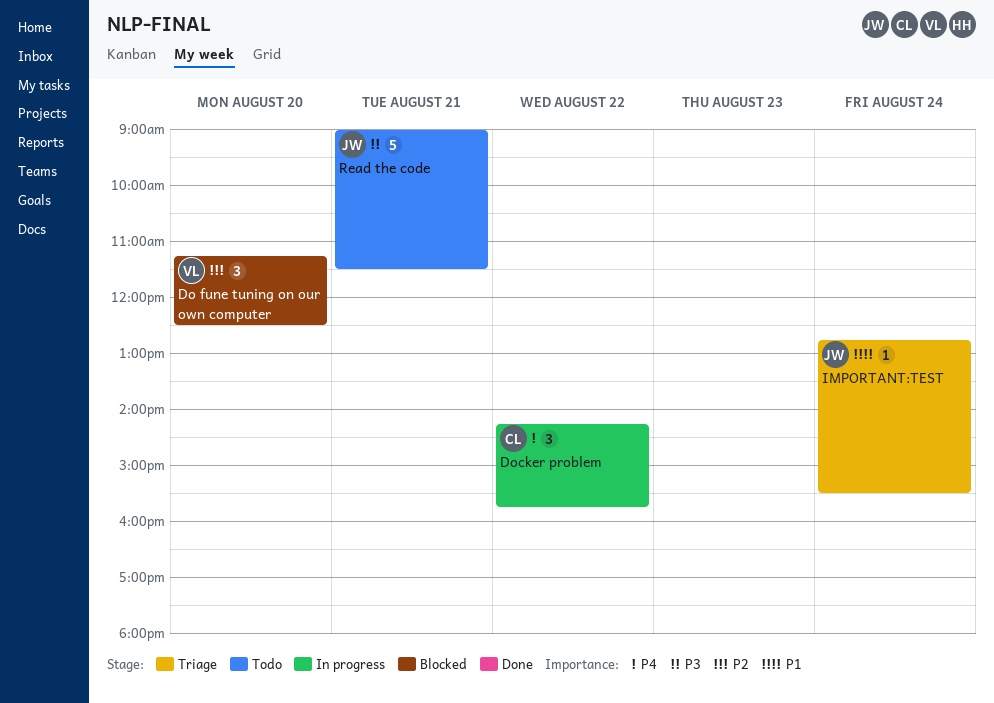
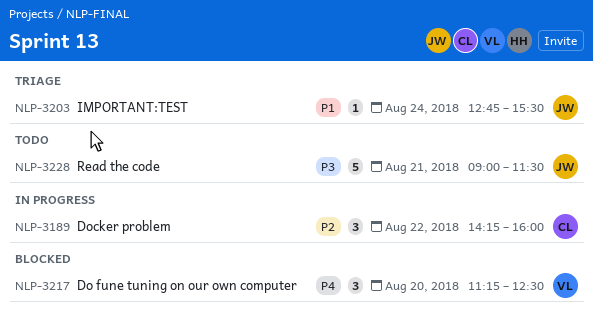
Do fune tuning on our own computer, priority: P2 -> P4
Docker problem, priority: P4 -> P2
Docker problem, ends: 15:45 -> 16:00

